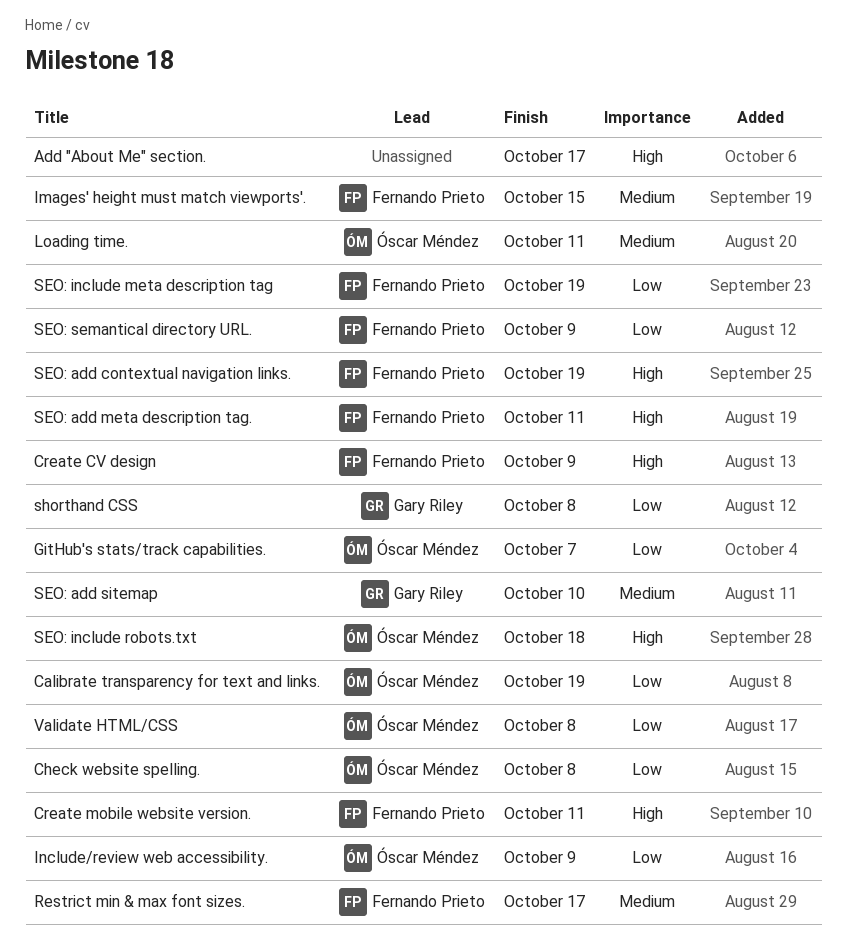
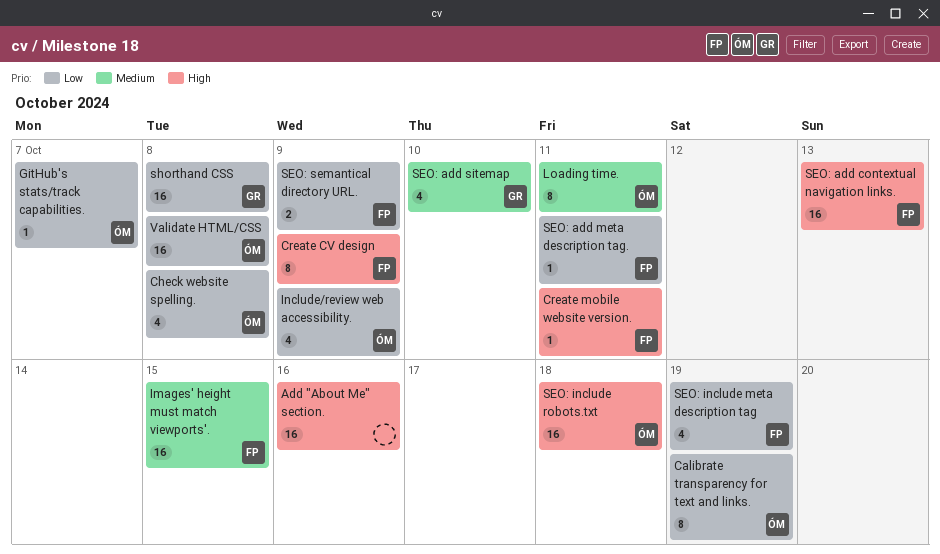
Add "About Me" section., due: Oct 17 -> Oct 16
Restrict min & max font sizes.: present -> none
SEO: add contextual navigation links., due: Oct 19 -> Oct 13
SEO: add meta description tag., priority: High -> Low

